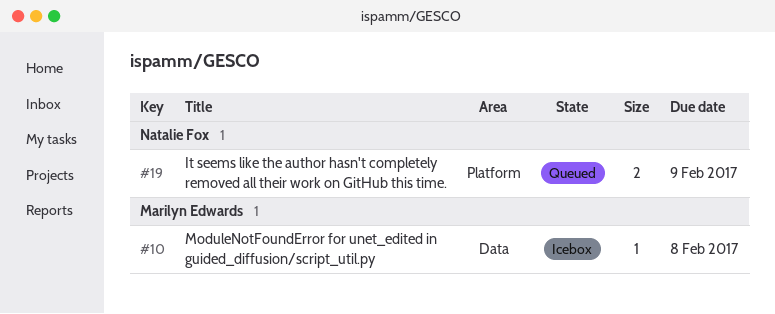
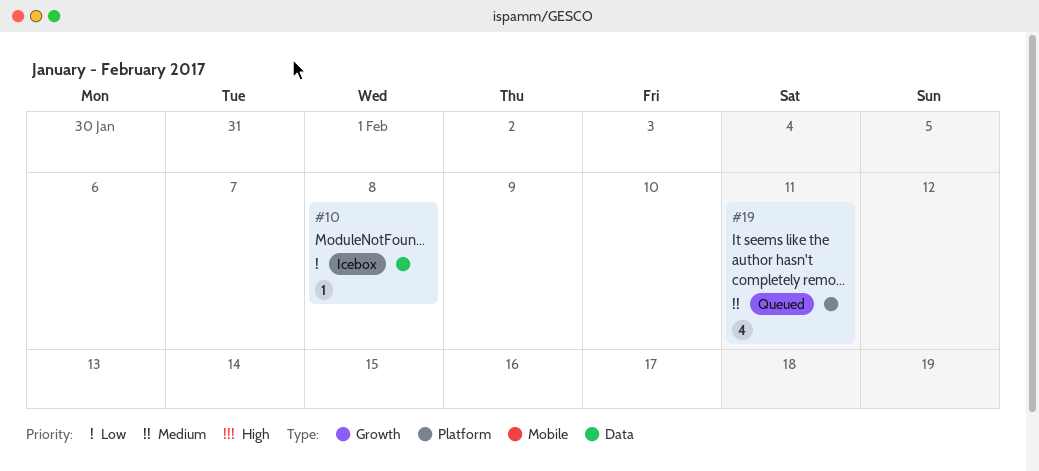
#19, estimate: 2 -> 4
#19, due: Feb 9 -> Feb 11

